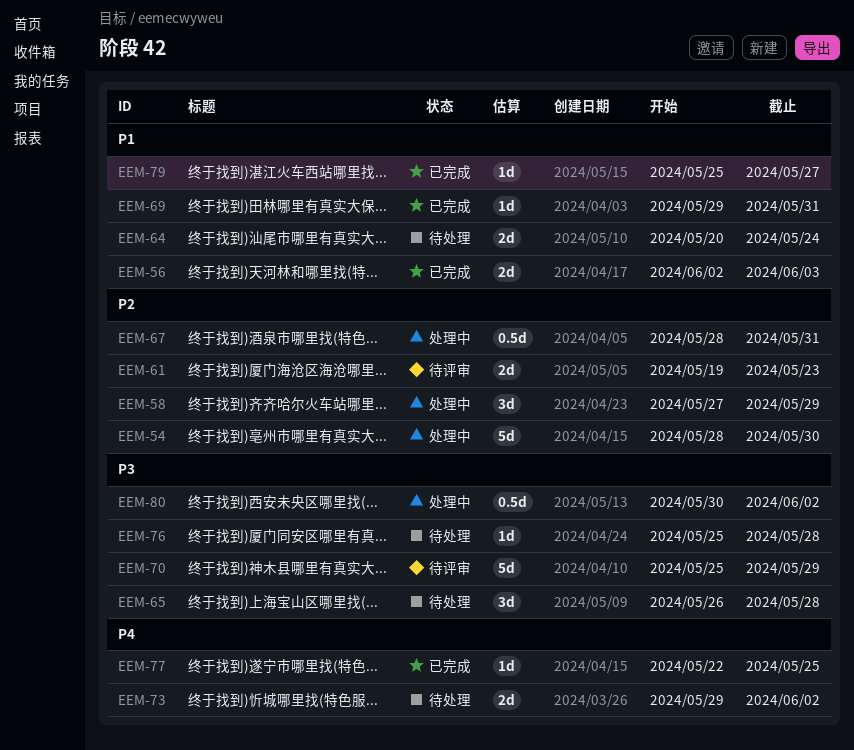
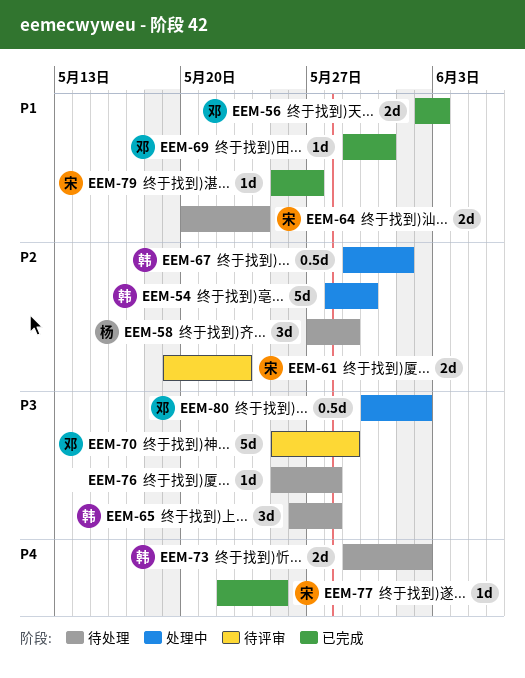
EEM-58, status: 处理中 -> 待处理
EEM-67, start: May 28 -> May 29
EEM-67, due: May 31 -> Jun 1

